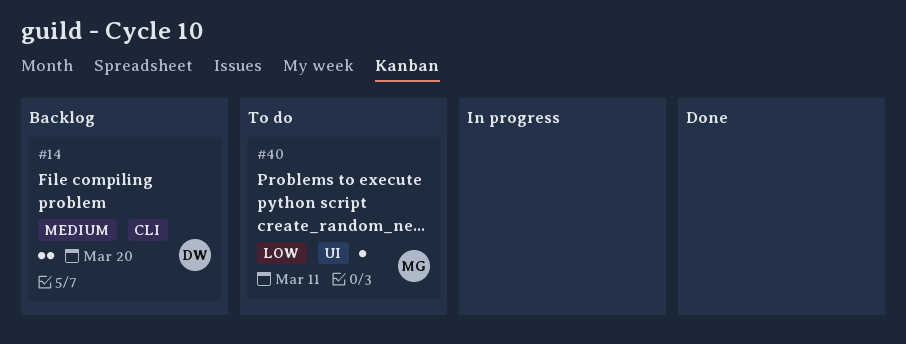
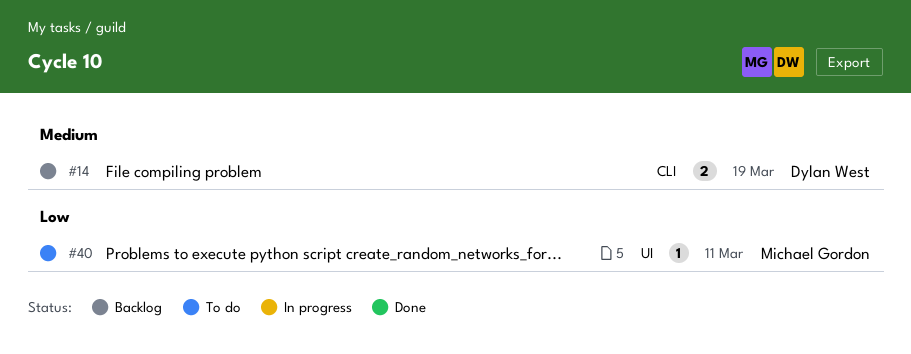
#14, due: Mar 20 -> Mar 19

